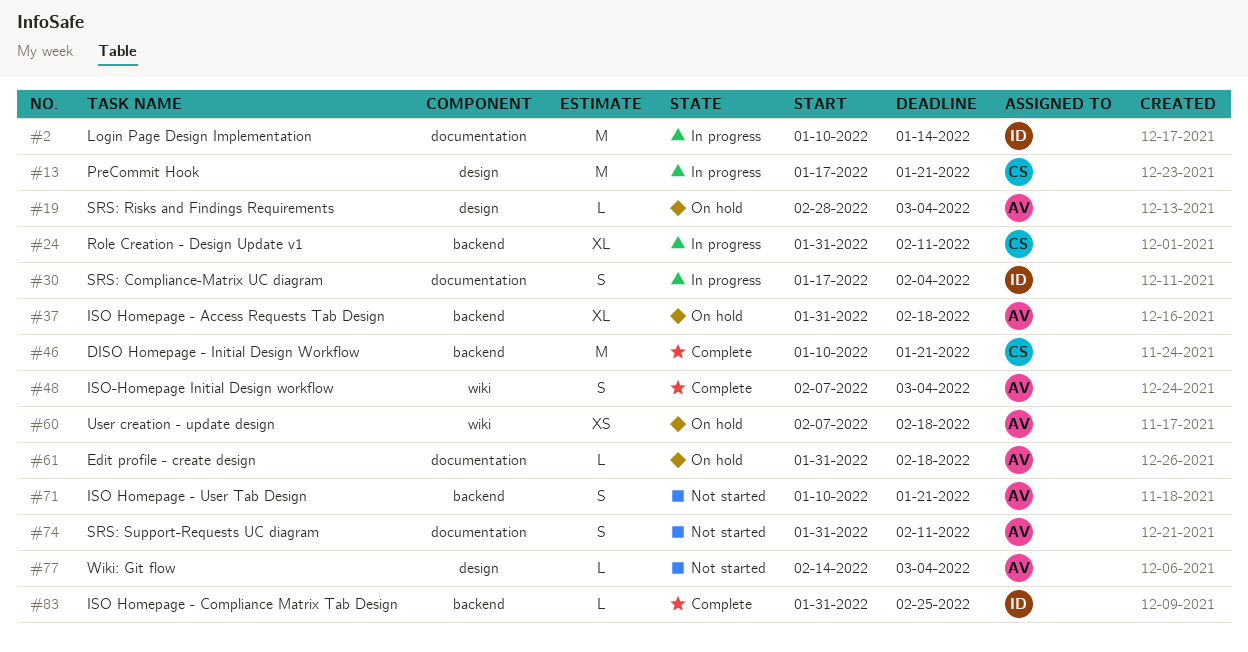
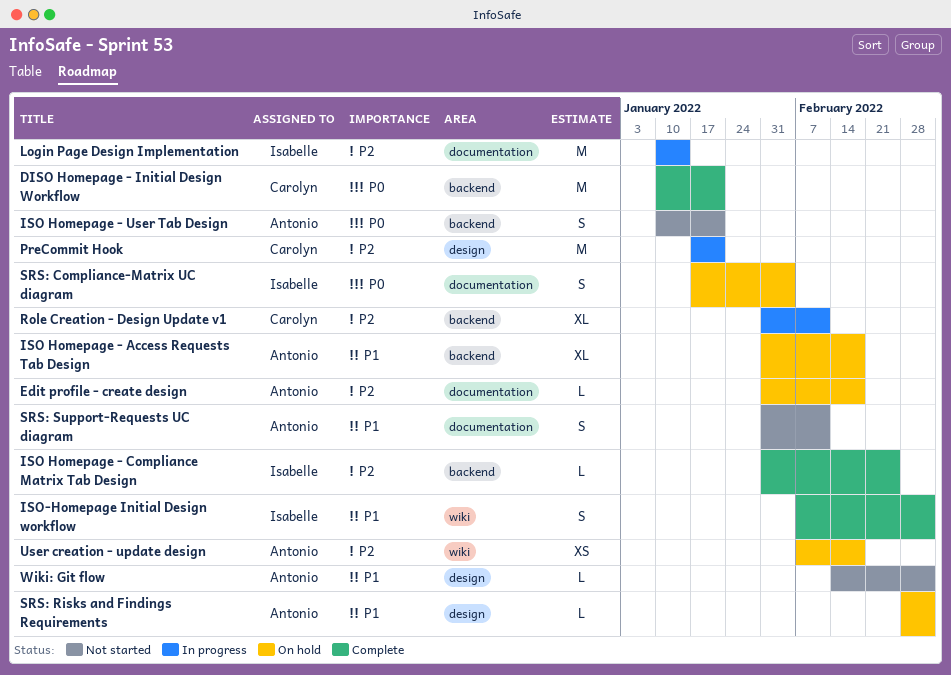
ISO-Homepage Initial Design workflow, owner: Antonio -> Isabelle
SRS: Compliance-Matrix UC diagram, status: In progress -> On hold

